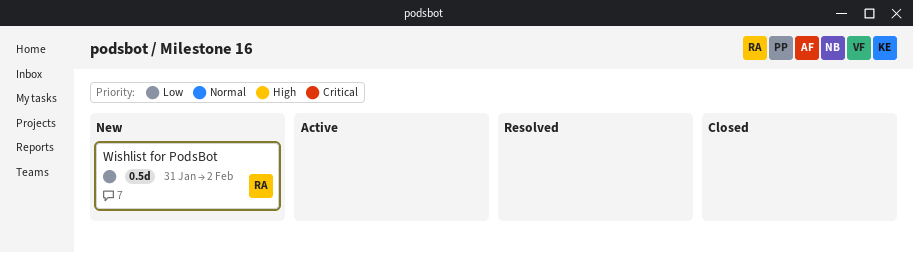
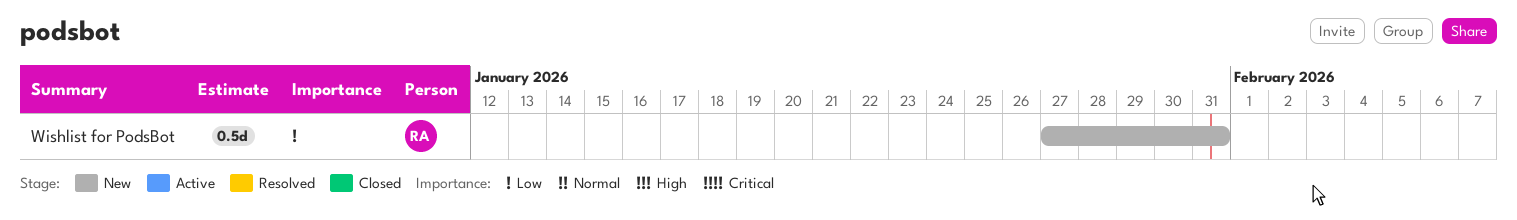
Wishlist for PodsBot, start: Jan 31 -> Jan 27
Wishlist for PodsBot, due: Feb 2 -> Jan 31

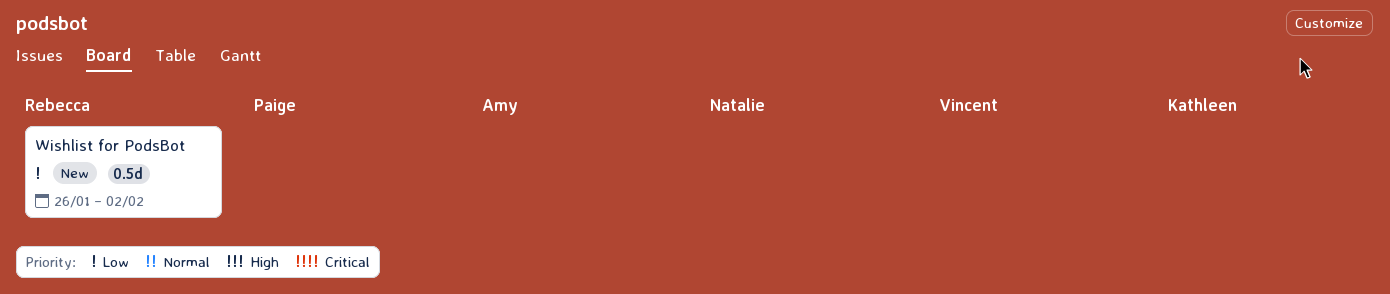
Wishlist for PodsBot, start: Jan 27 -> Jan 26
Wishlist for PodsBot, due: Jan 31 -> Feb 2

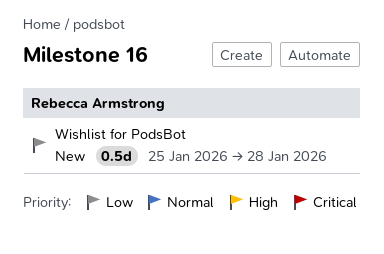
Wishlist for PodsBot, start: Jan 26 -> Jan 25
Wishlist for PodsBot, due: Feb 2 -> Jan 28

